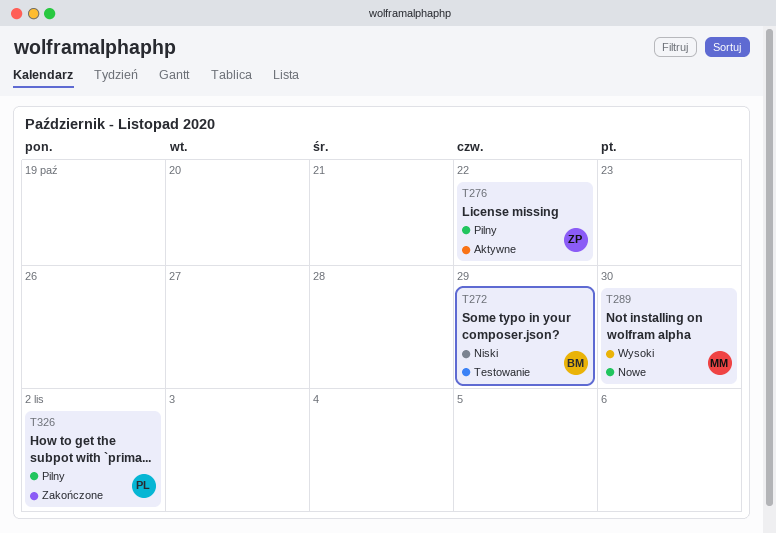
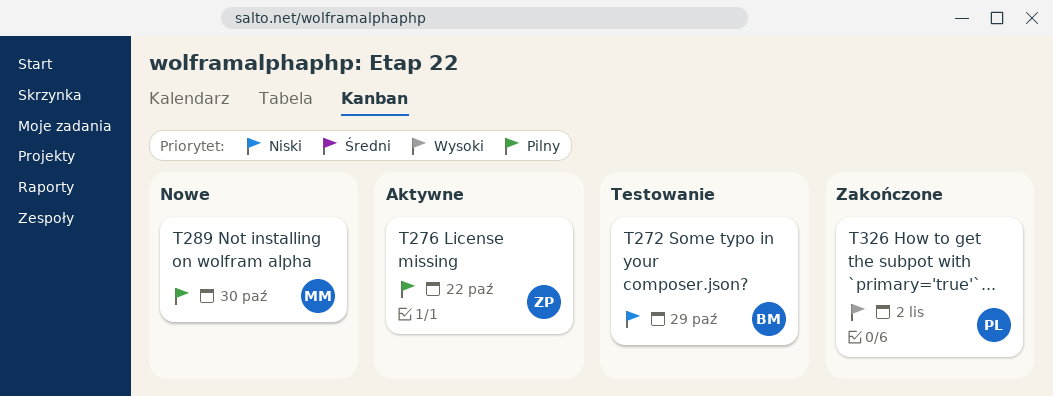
T289, priority: Wysoki -> Pilny
T326, priority: Pilny -> Wysoki

